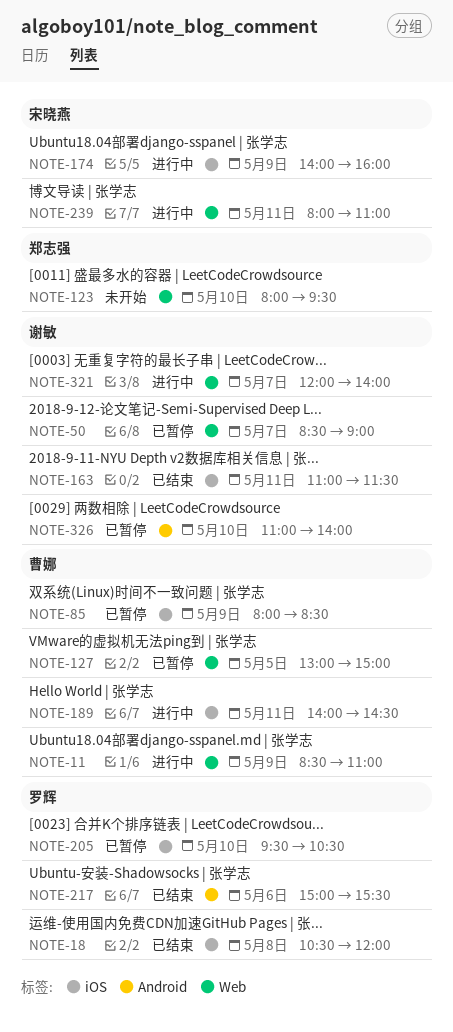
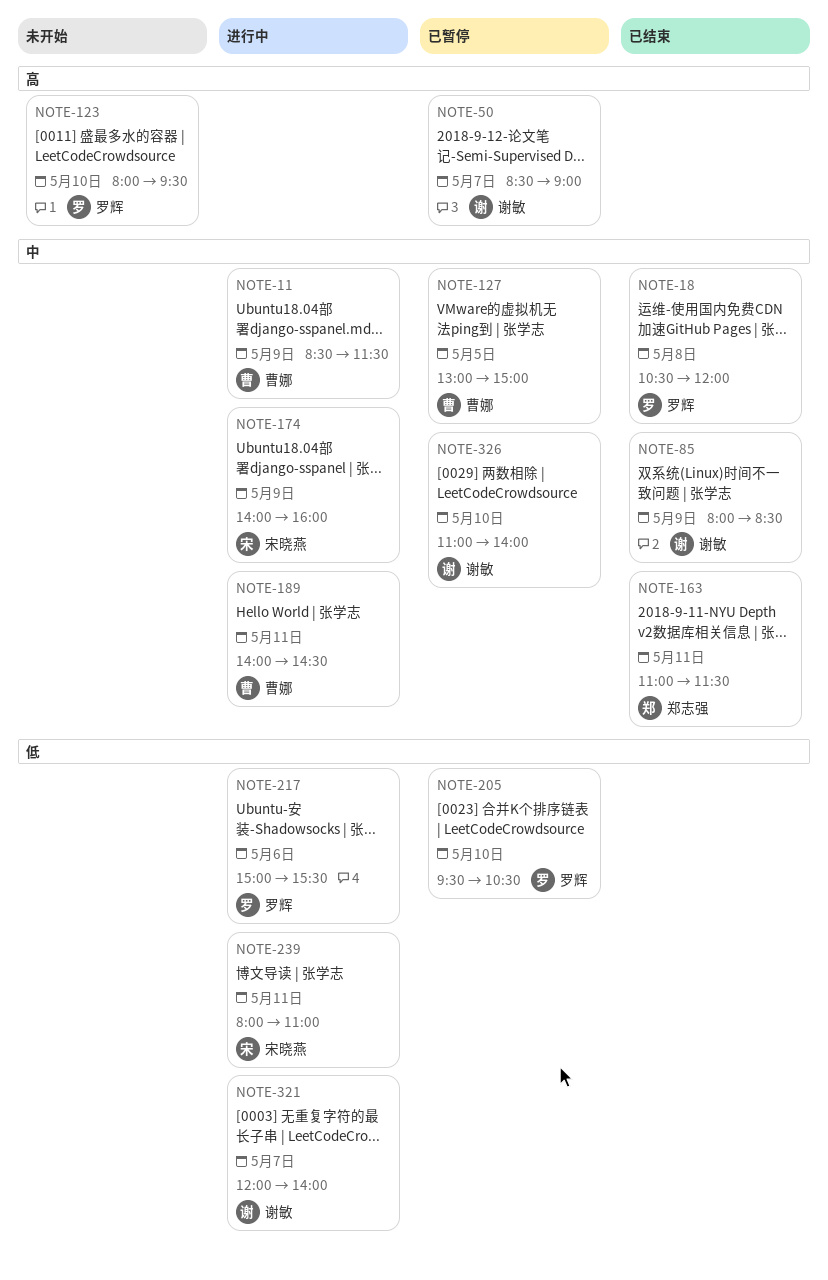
NOTE-11, ends: 11:00 -> 11:30
NOTE-85, status: 已暂停 -> 已结束
NOTE-85, owner: 曹娜 -> 谢敏
NOTE-123, owner: 郑志强 -> 罗辉
NOTE-163, owner: 谢敏 -> 郑志强
NOTE-217, status: 已结束 -> 进行中

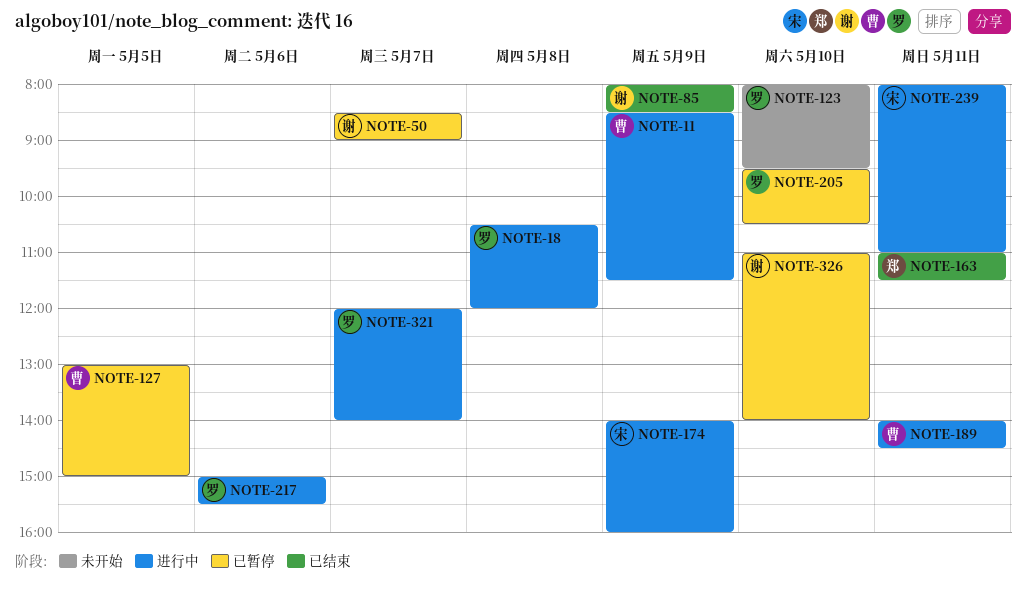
NOTE-18, status: 已结束 -> 进行中
NOTE-321, owner: 谢敏 -> 罗辉

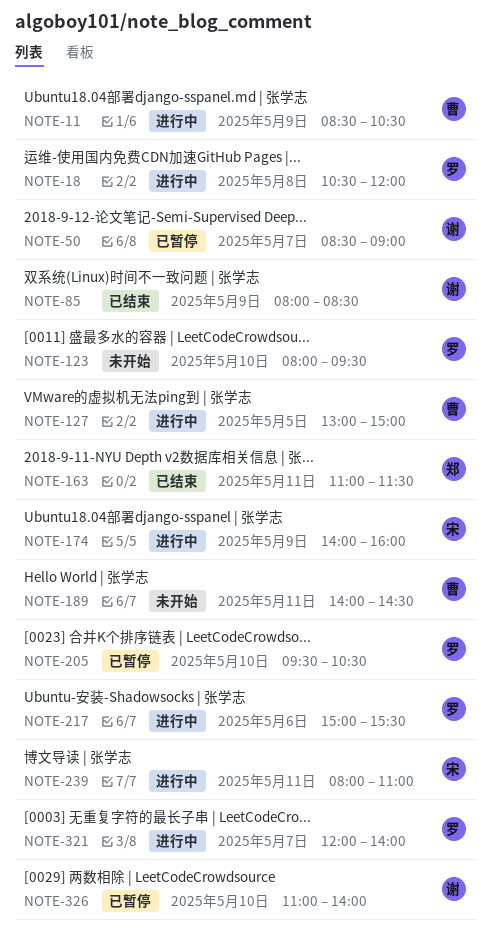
NOTE-11, ends: 11:30 -> 10:30
NOTE-127, status: 已暂停 -> 进行中
NOTE-189, status: 进行中 -> 未开始

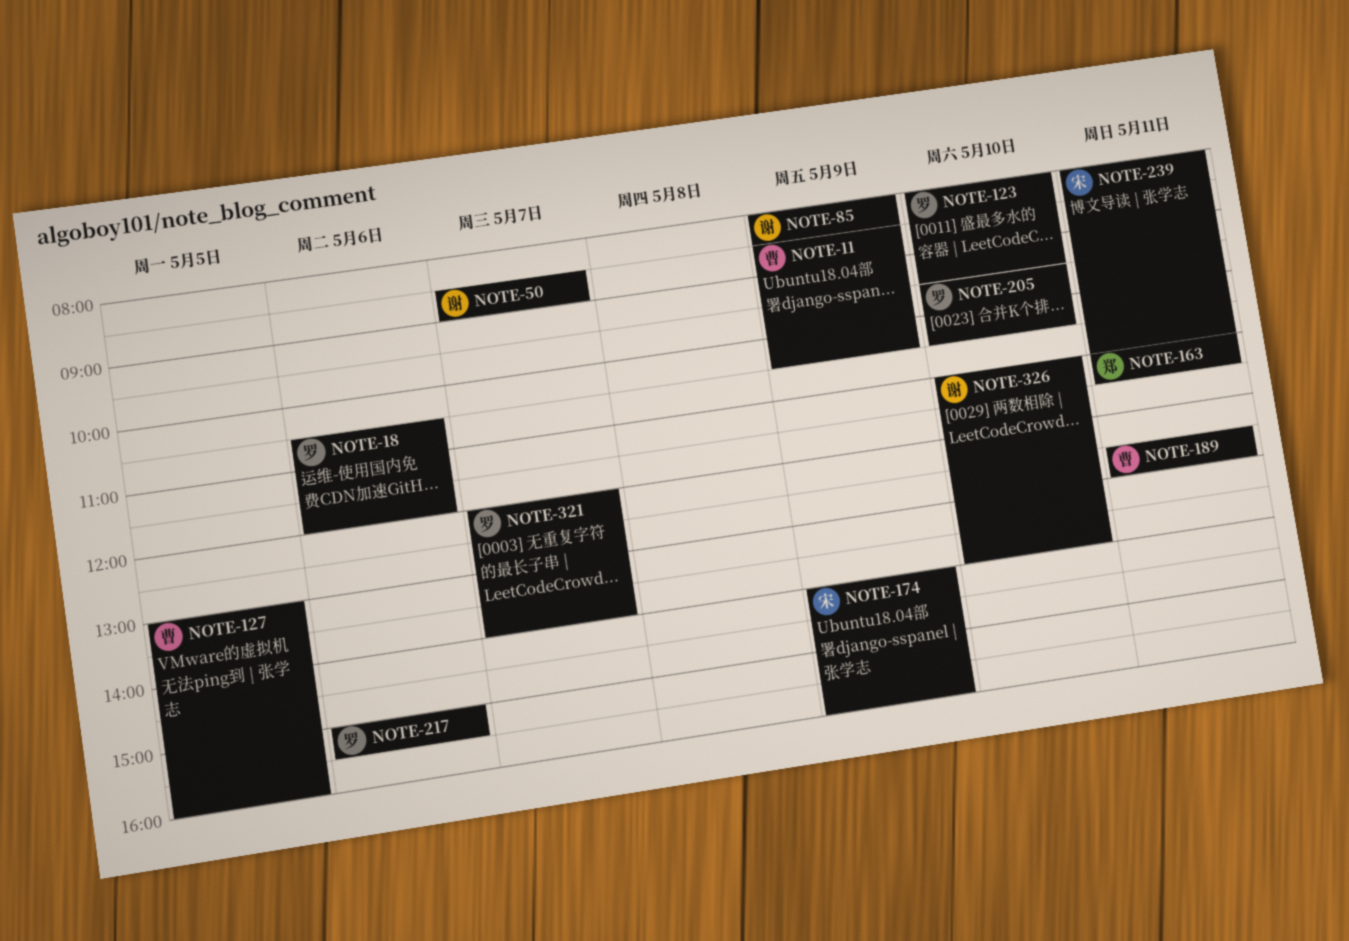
NOTE-18, day: May 8 -> May 6
NOTE-127, ends: 15:00 -> 16:00
NOTE-189, begins: 14:00 -> 12:30
NOTE-189, ends: 14:30 -> 13:00

